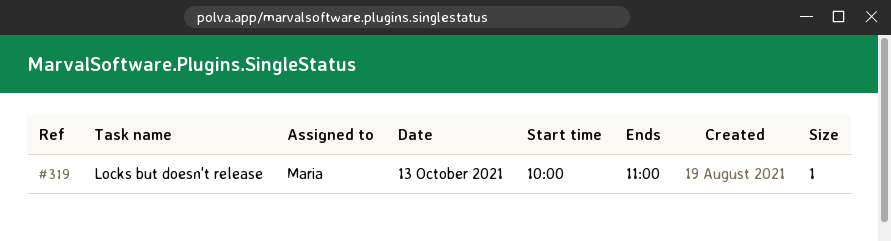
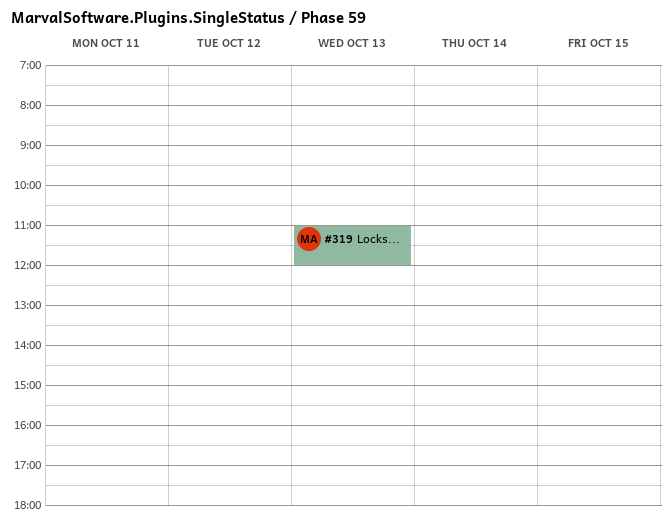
#319, begins: 10:00 -> 11:00
#319, ends: 11:00 -> 12:00

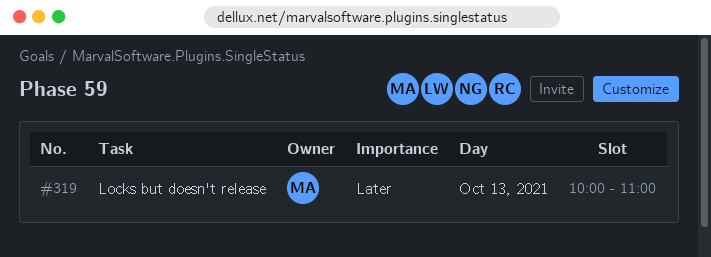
#319, begins: 11:00 -> 10:00
#319, ends: 12:00 -> 11:00

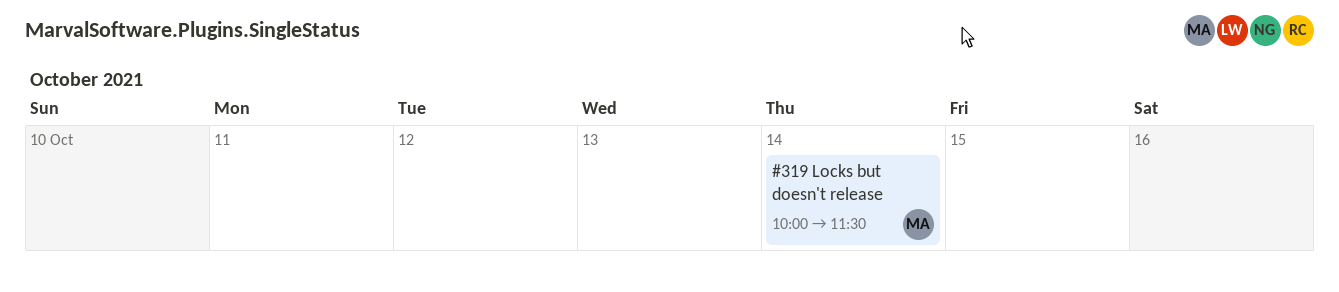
#319, day: Oct 13 -> Oct 14
#319, ends: 11:00 -> 11:30

